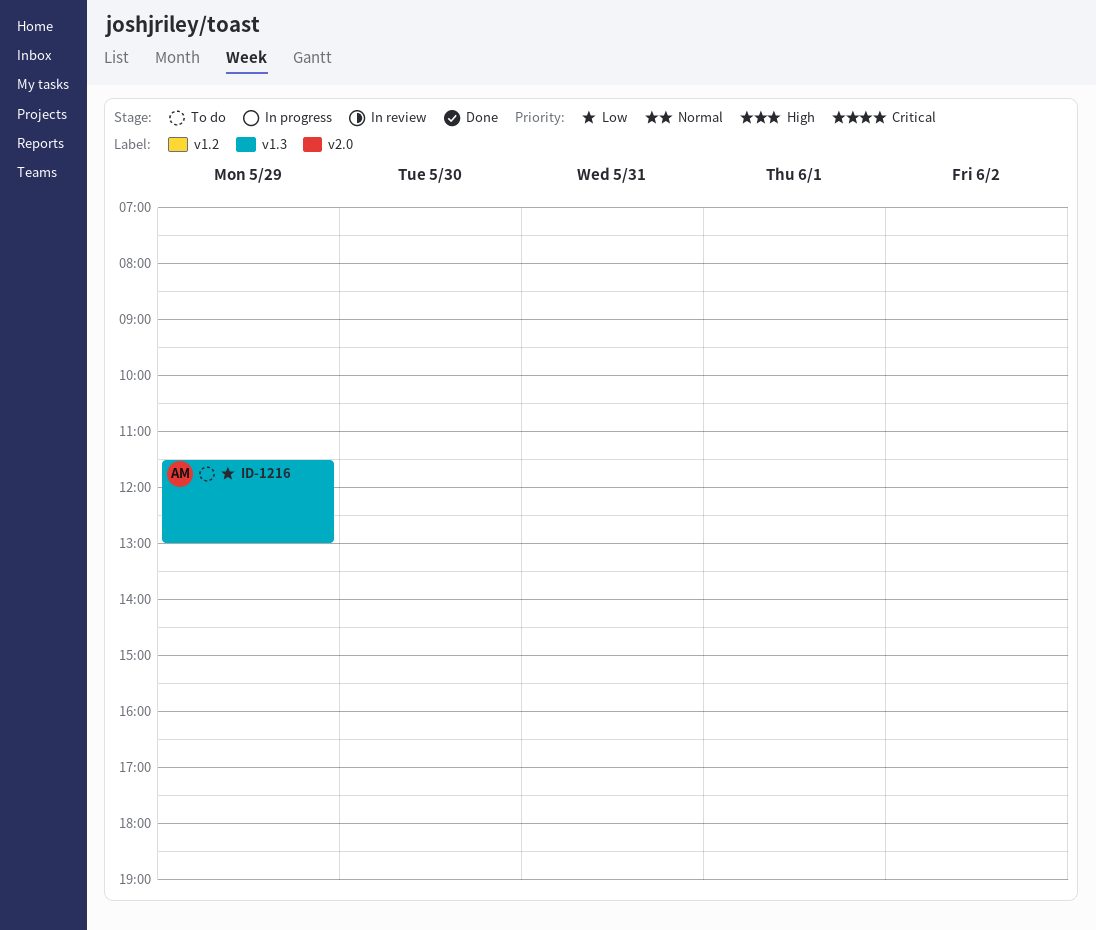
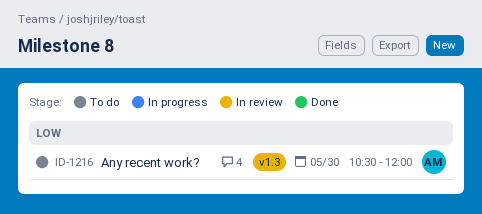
ID-1216, day: May 29 -> May 30
ID-1216, begins: 11:30 -> 10:30
ID-1216, ends: 13:00 -> 12:00

